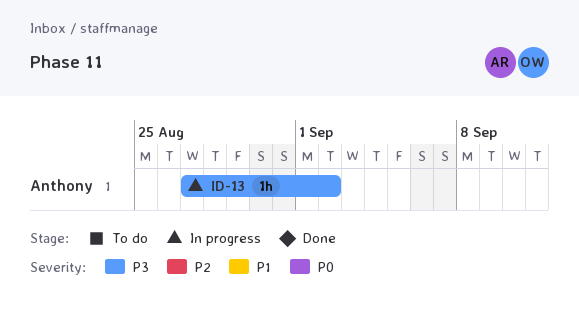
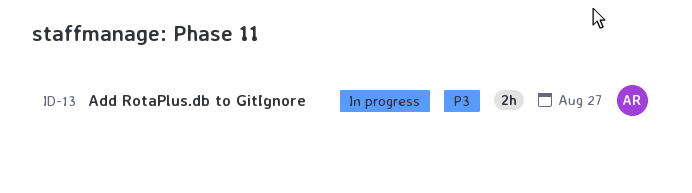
ID-13, estimate: 1h -> 2h
ID-13, due: Sep 2 -> Aug 27

